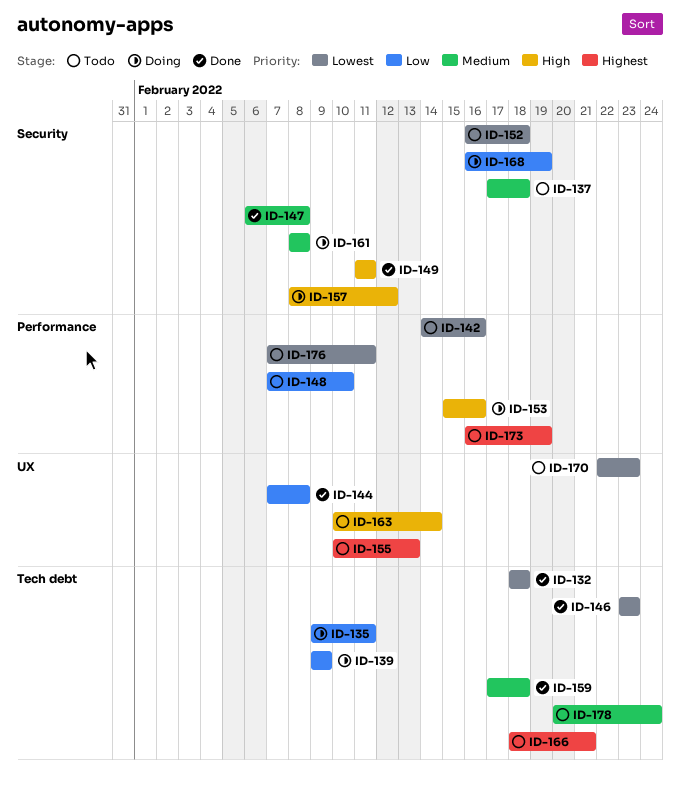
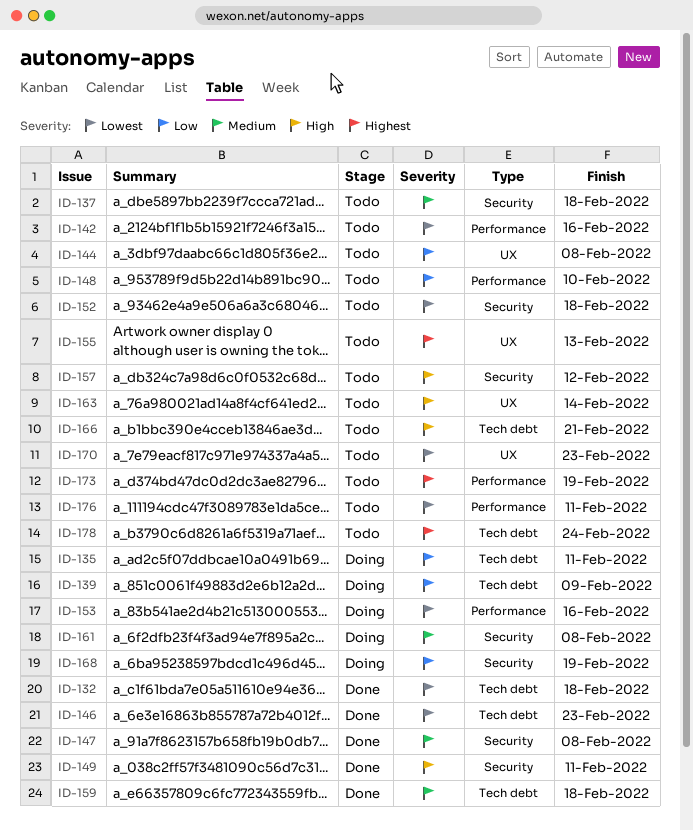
ID-144, status: Done -> Todo
ID-153, priority: High -> Lowest
ID-157, status: Doing -> Todo
ID-166, priority: Highest -> High
ID-178, priority: Medium -> Highest

